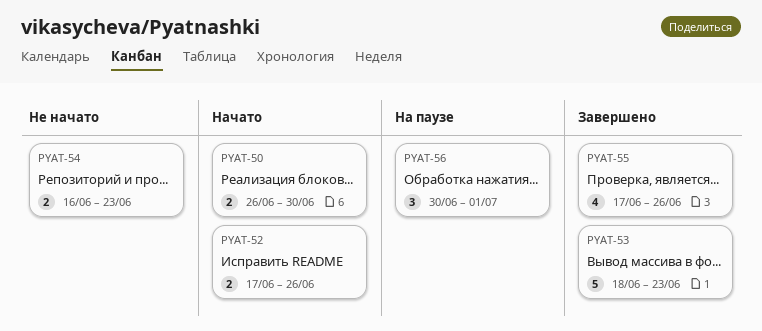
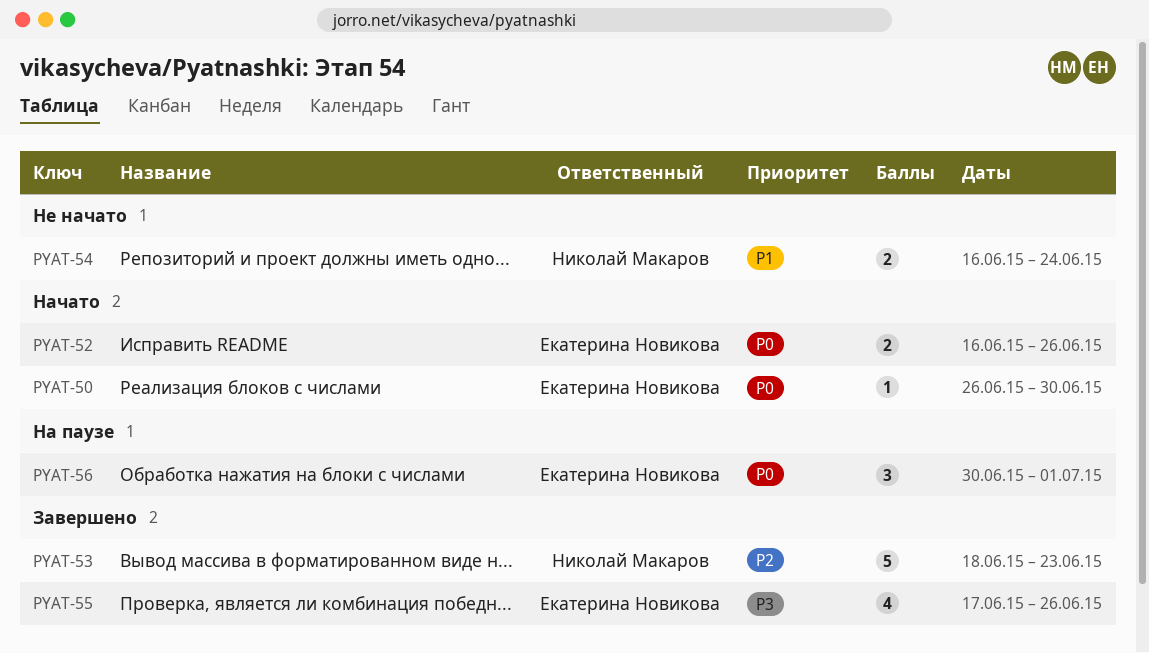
PYAT-50, estimate: 2 -> 1
PYAT-52, start: Jun 17 -> Jun 16
PYAT-54, due: Jun 23 -> Jun 24

